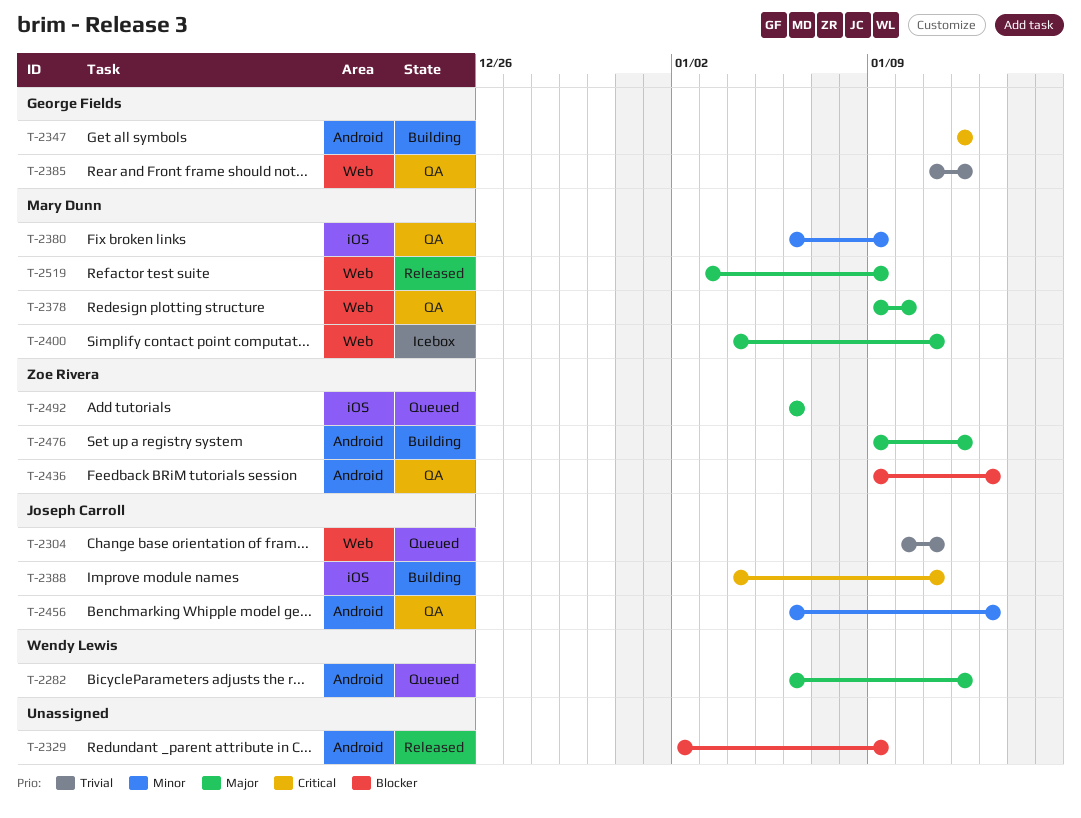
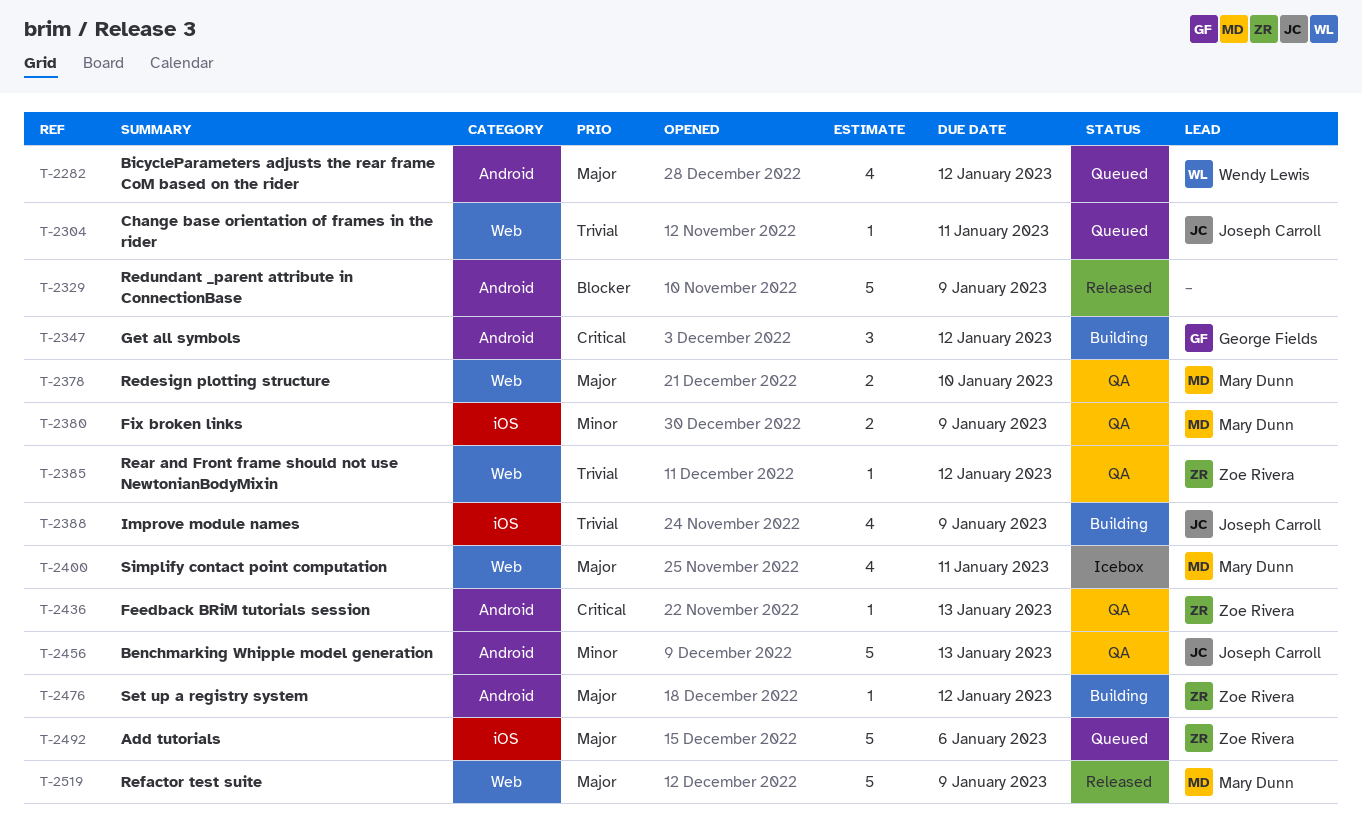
T-2385, owner: George Fields -> Zoe Rivera
T-2388, priority: Critical -> Trivial
T-2388, due: Jan 11 -> Jan 9
T-2436, priority: Blocker -> Critical

